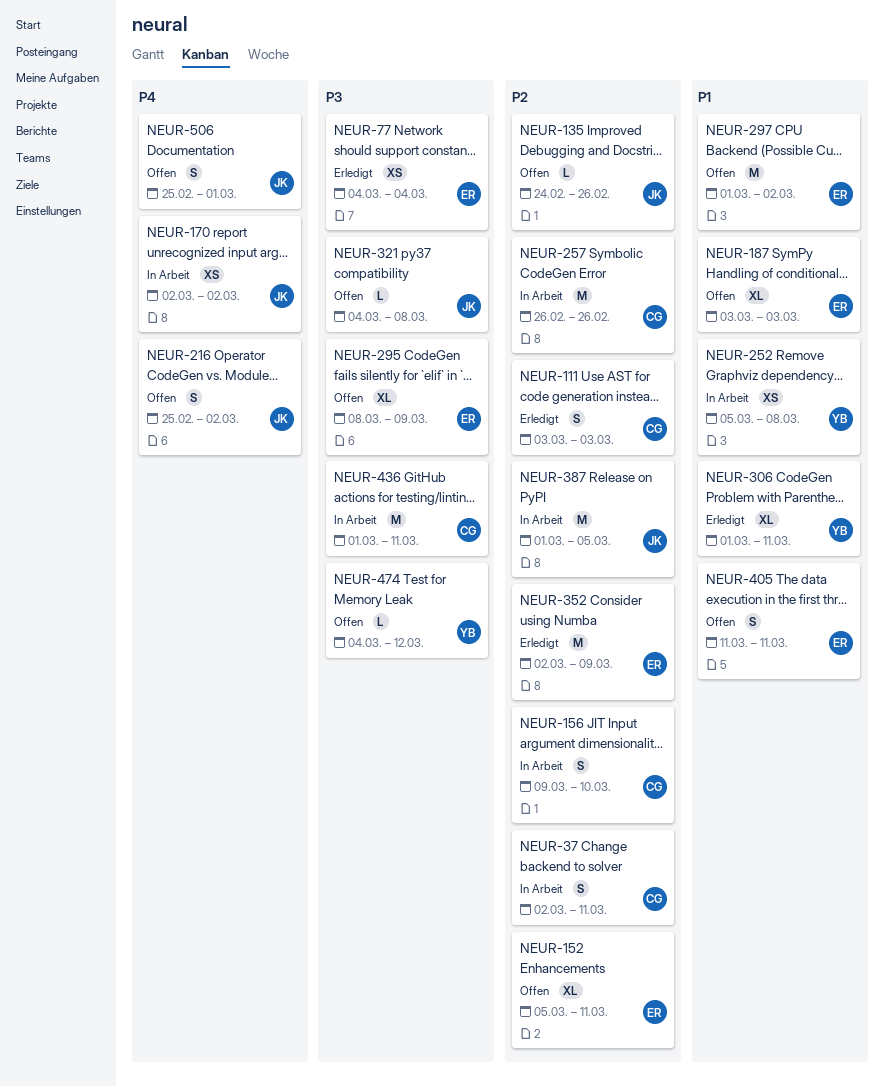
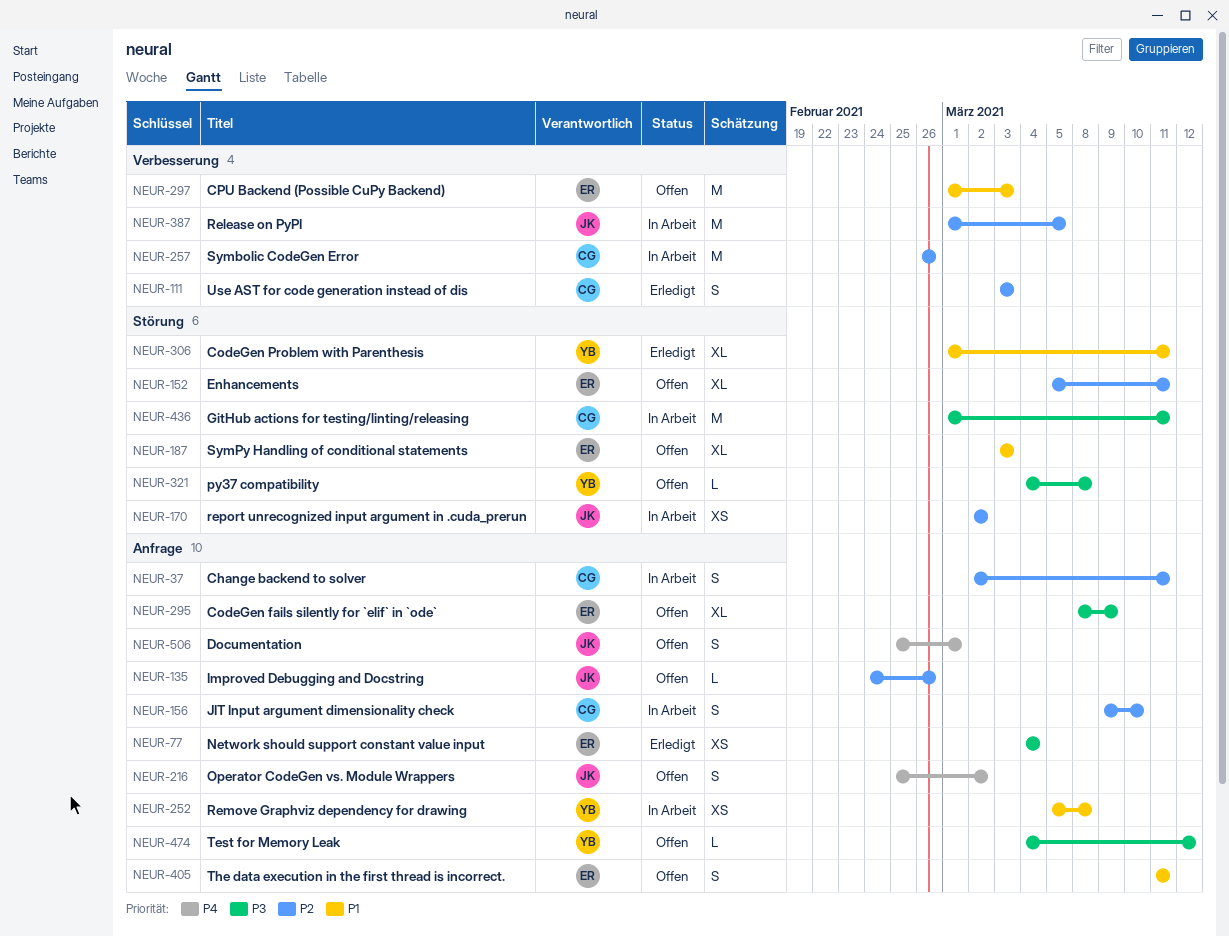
NEUR-170, priority: P4 -> P2
NEUR-297, due: Mar 2 -> Mar 3
NEUR-321, owner: JK -> YB
NEUR-352: present -> none

